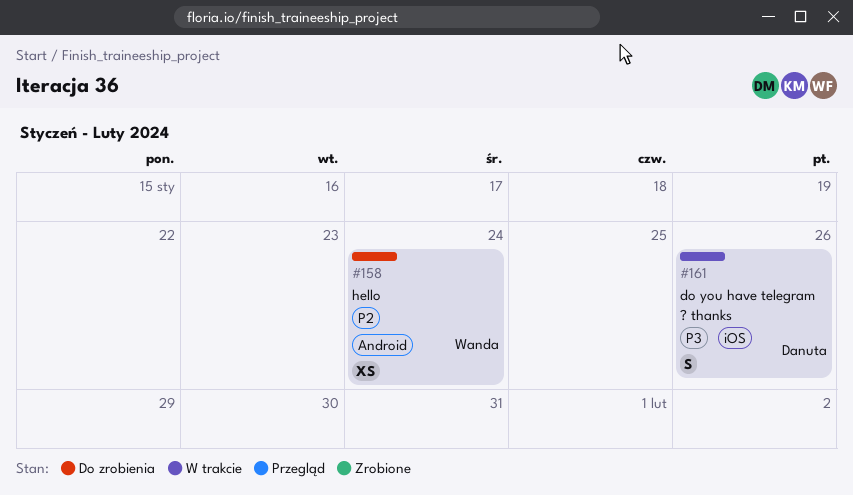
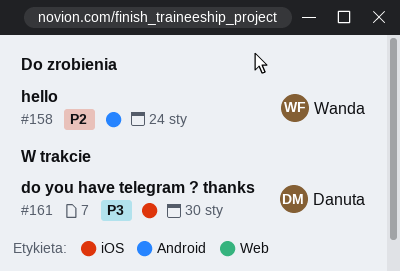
#161, due: Jan 26 -> Jan 30

